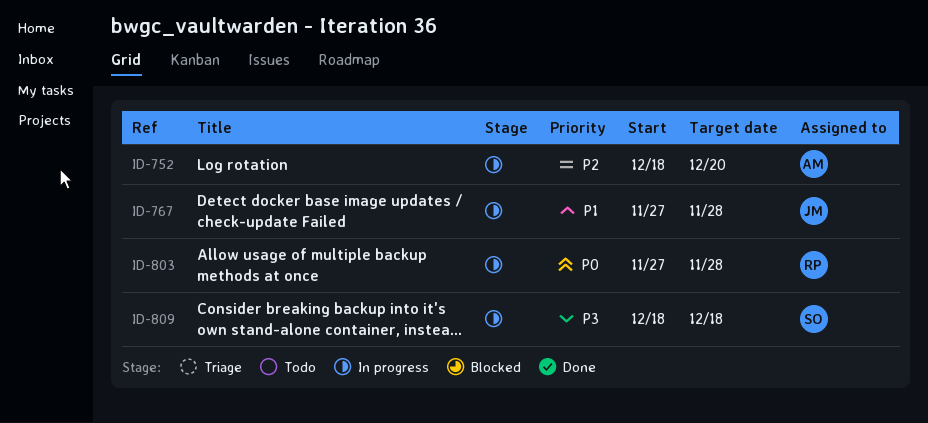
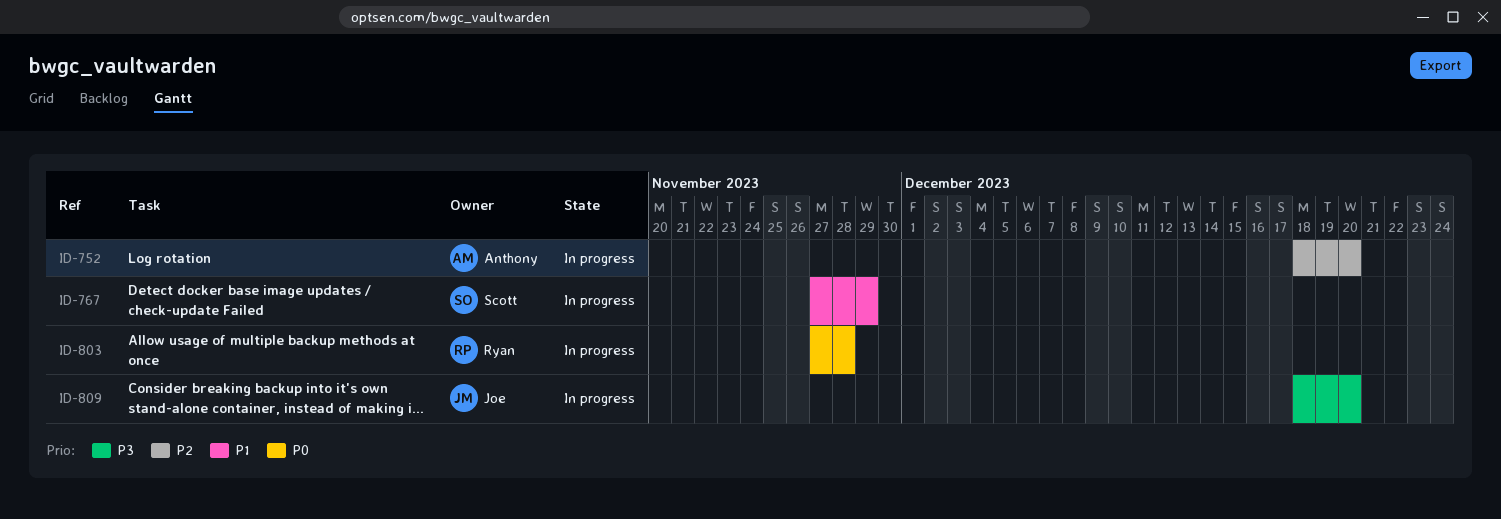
ID-767, owner: Joe -> Scott
ID-767, due: Nov 28 -> Nov 29
ID-809, owner: Scott -> Joe
ID-809, due: Dec 18 -> Dec 20

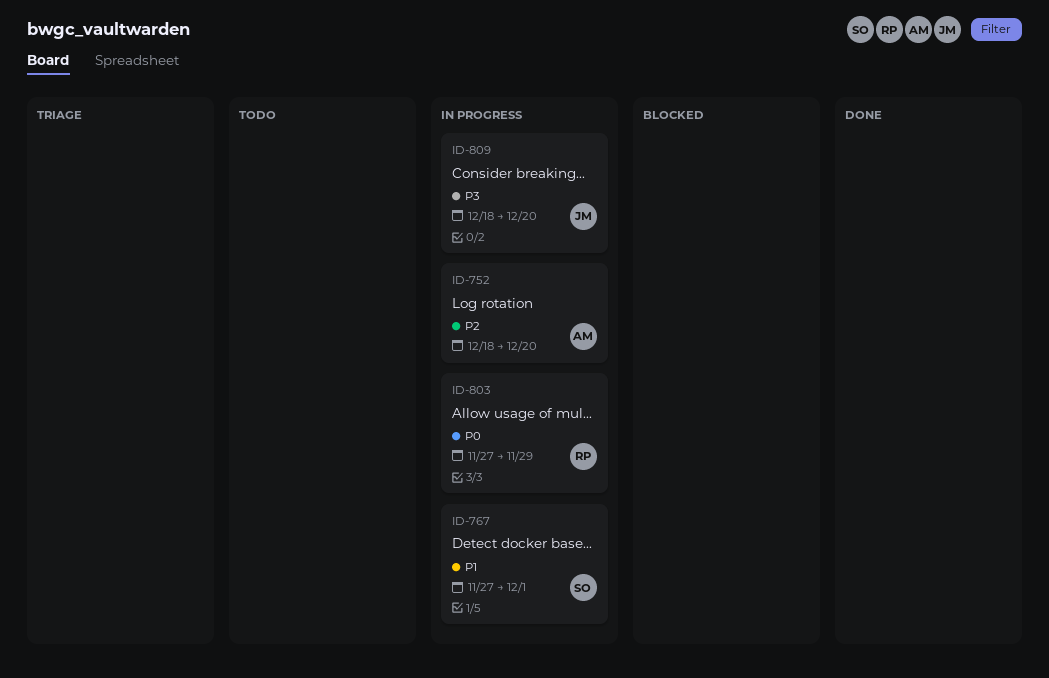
ID-767, due: Nov 29 -> Dec 1
ID-803, due: Nov 28 -> Nov 29

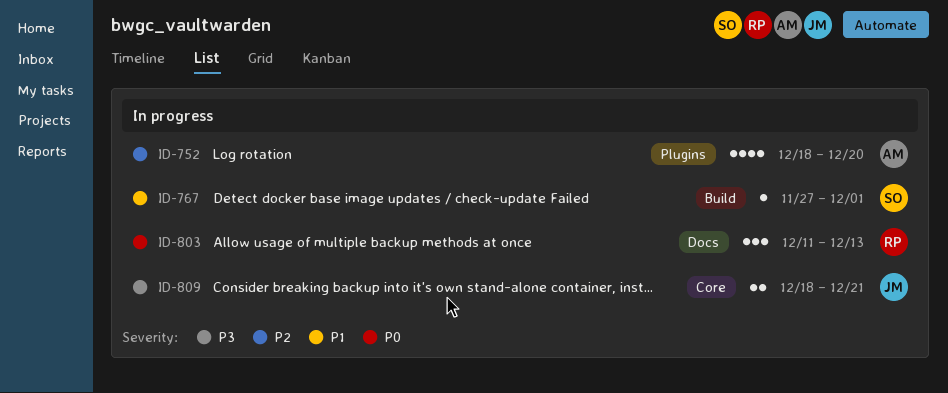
ID-803, start: Nov 27 -> Dec 11
ID-803, due: Nov 29 -> Dec 13
ID-809, due: Dec 20 -> Dec 21

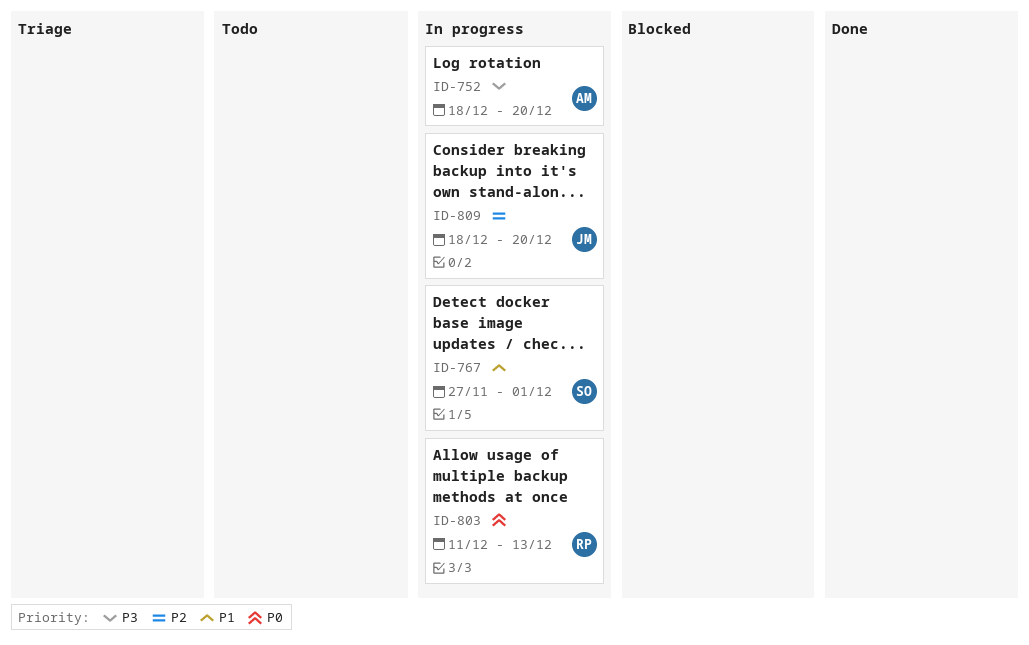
ID-752, priority: P2 -> P3
ID-809, priority: P3 -> P2
ID-809, due: Dec 21 -> Dec 20

